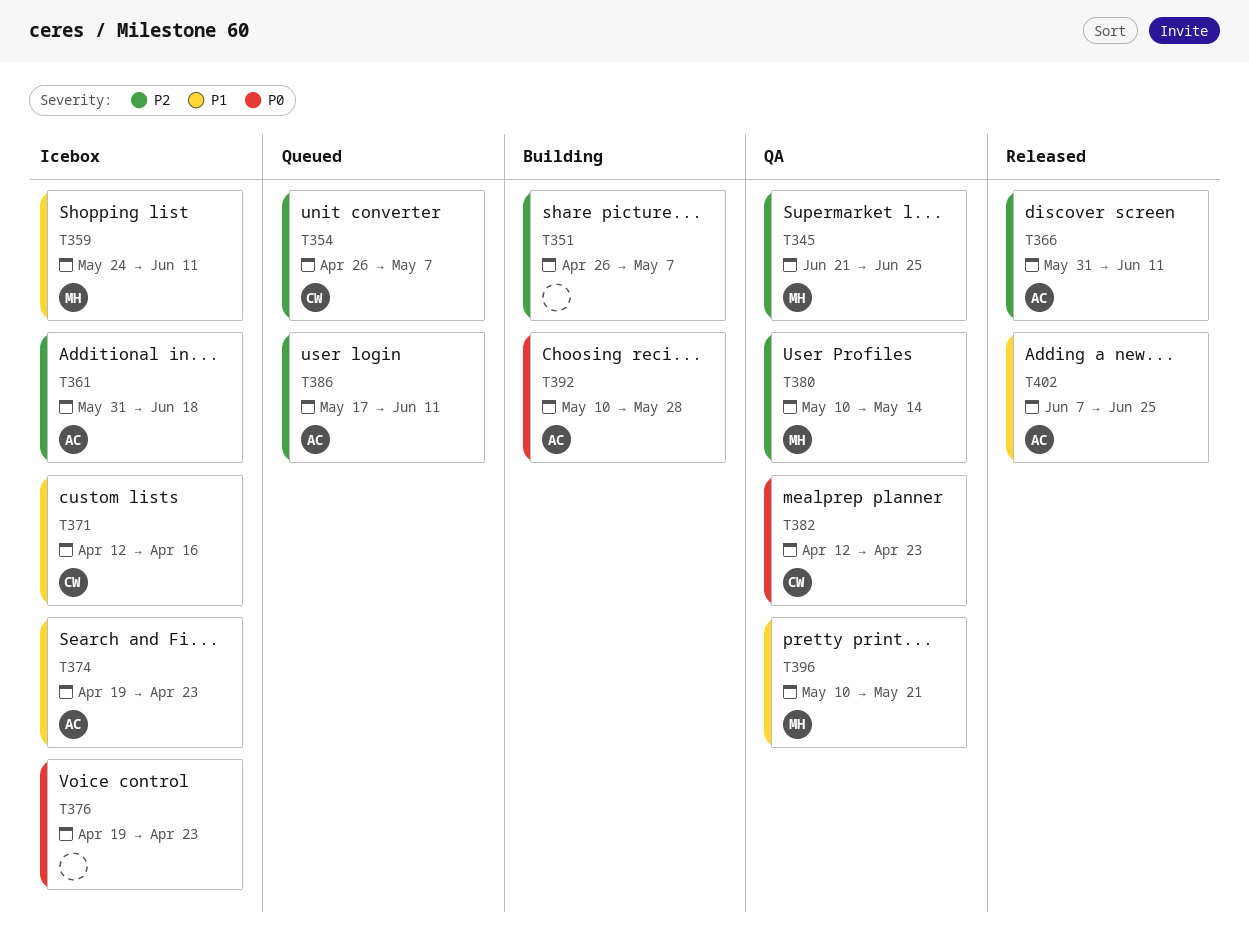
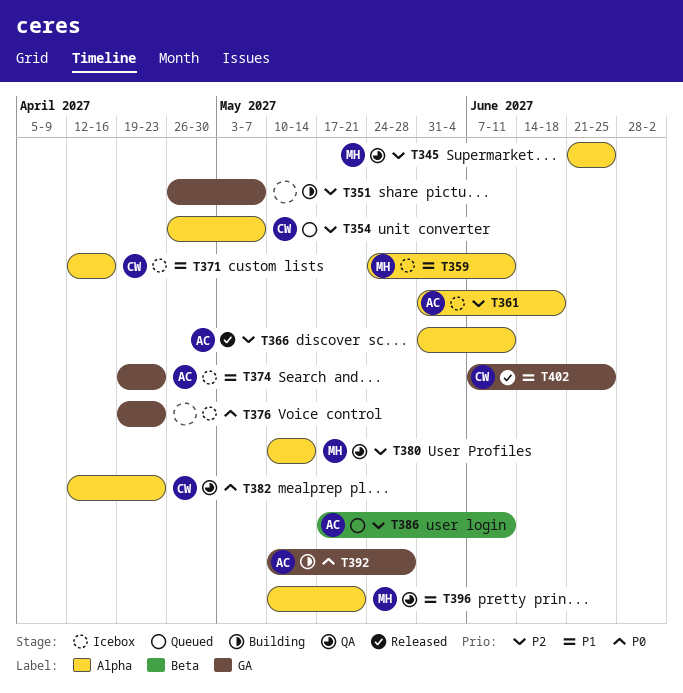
T402, owner: AC -> CW

